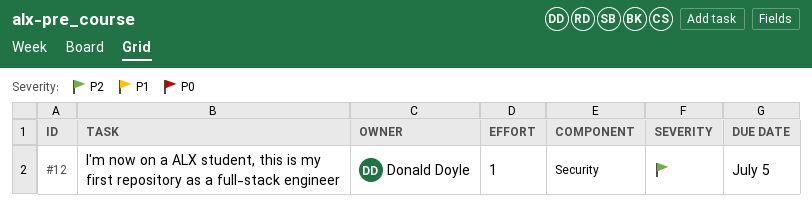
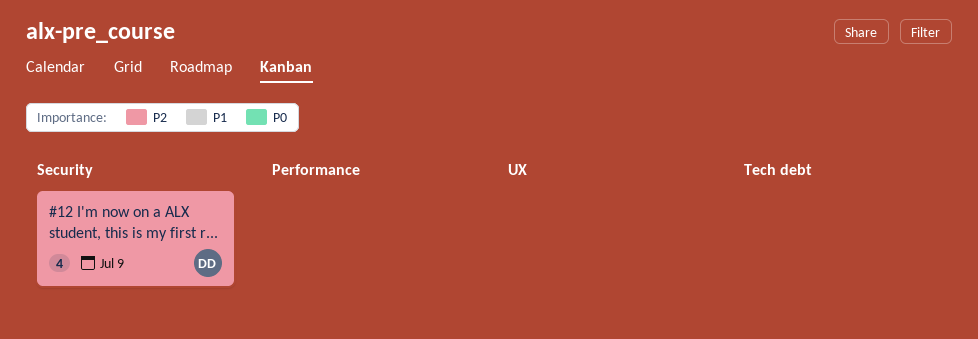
#12, estimate: 1 -> 4
#12, due: Jul 5 -> Jul 9

